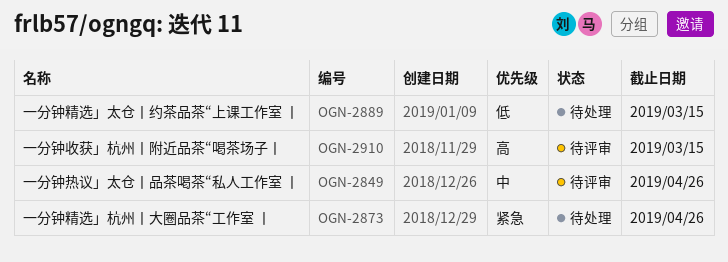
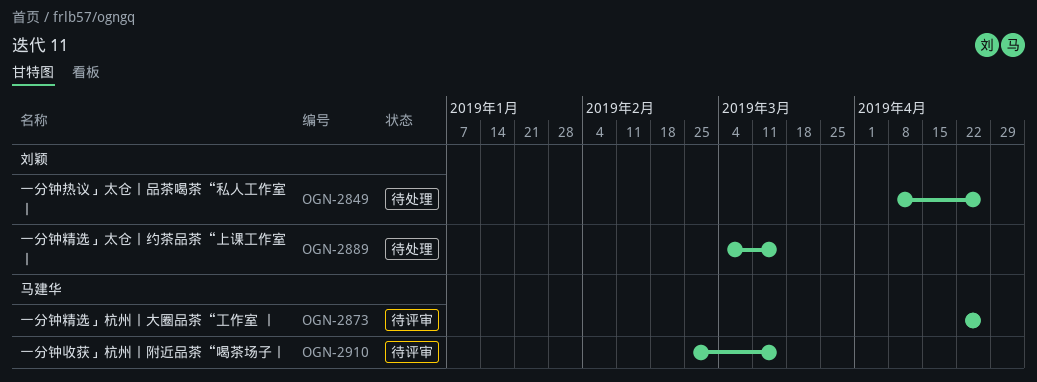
OGN-2849, status: 待评审 -> 待处理
OGN-2873, status: 待处理 -> 待评审

